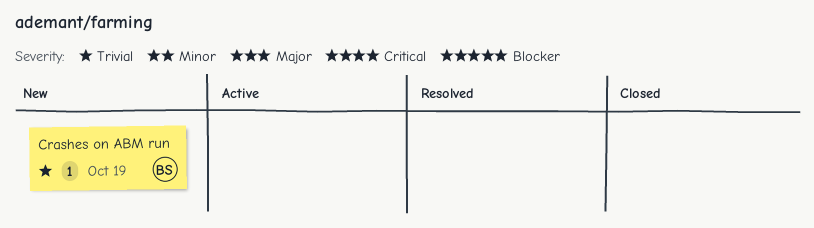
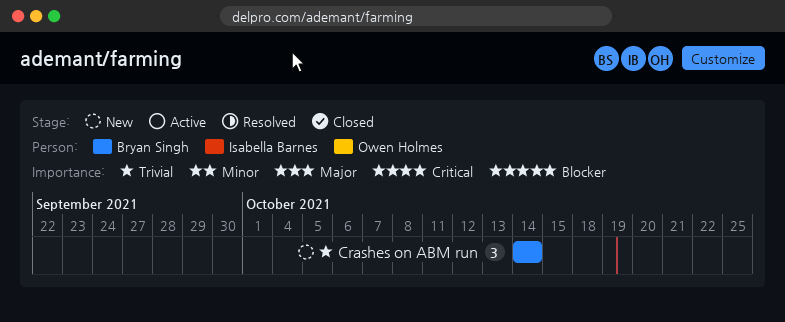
Crashes on ABM run, estimate: 1 -> 3
Crashes on ABM run, due: Oct 19 -> Oct 14

